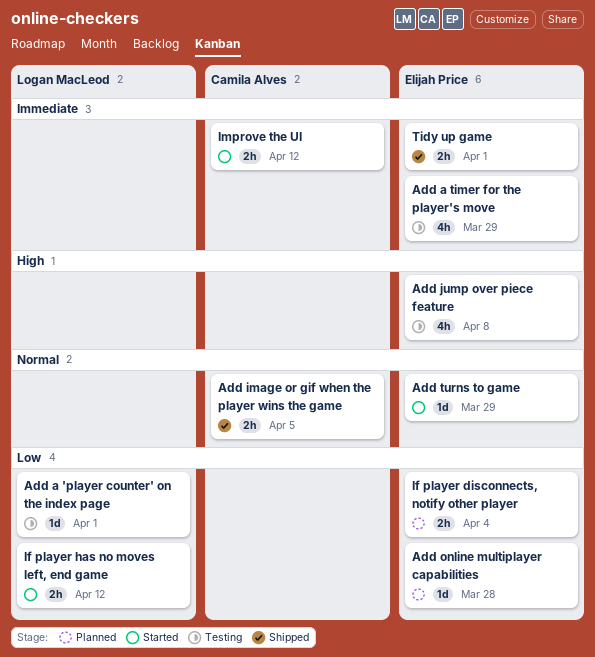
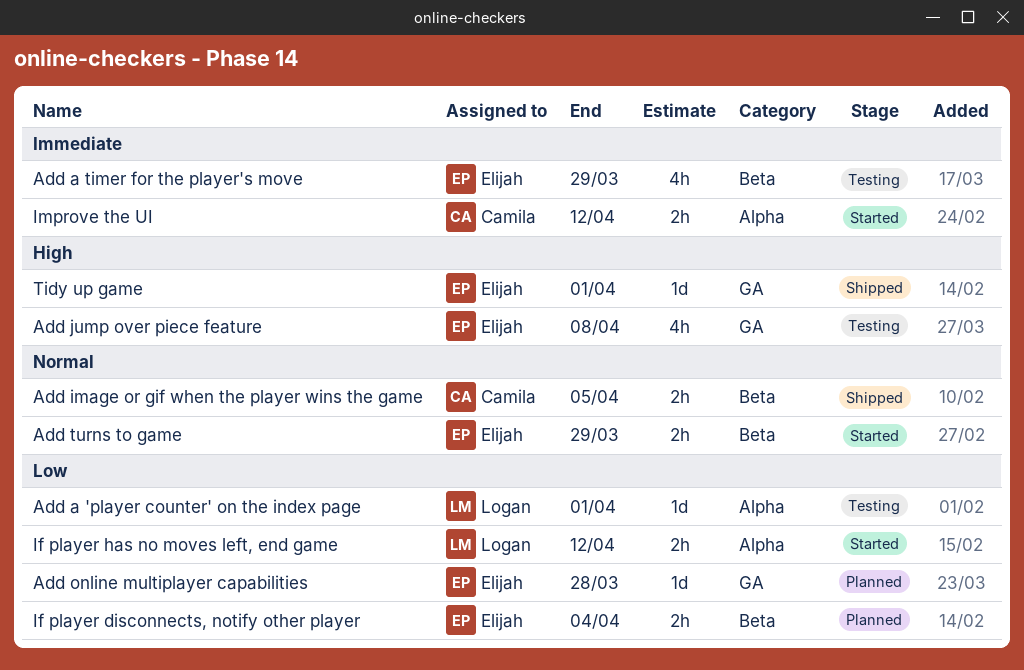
Add turns to game, estimate: 1d -> 2h
Tidy up game, priority: Immediate -> High
Tidy up game, estimate: 2h -> 1d

